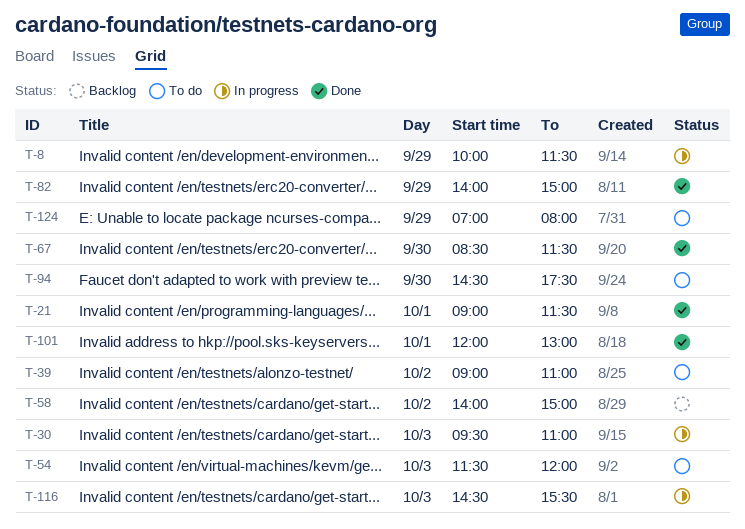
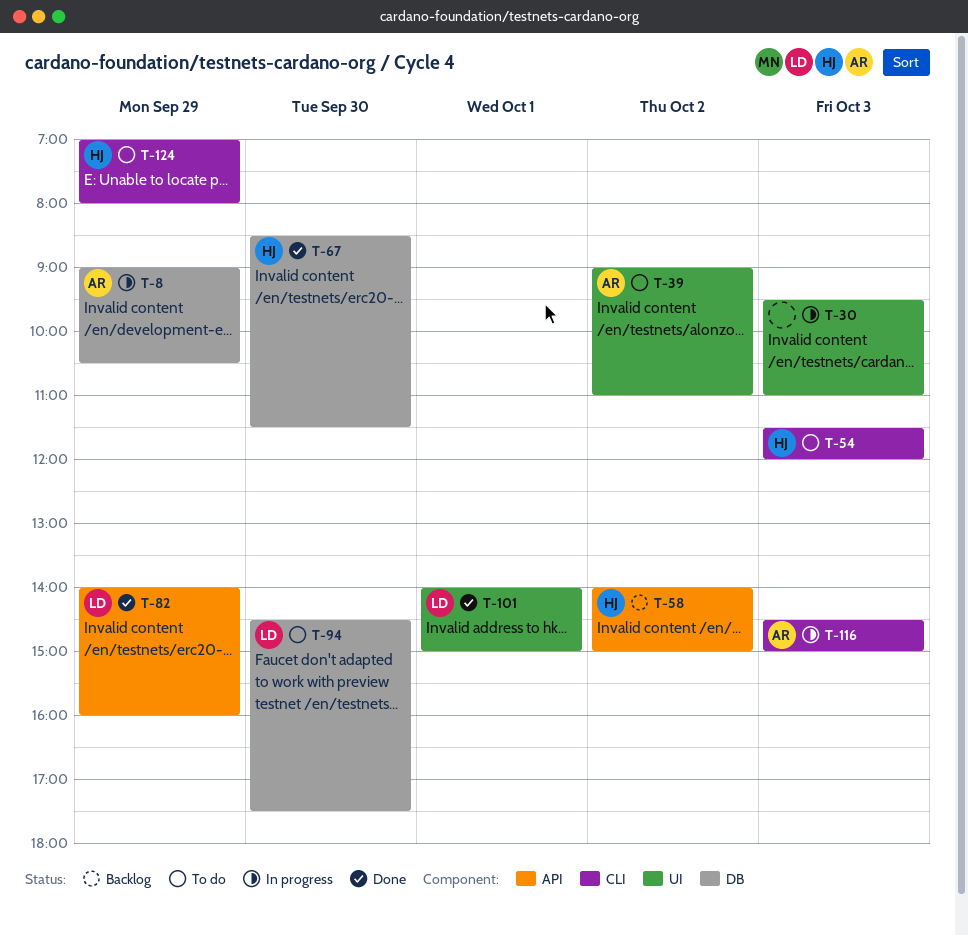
T-8, begins: 10:00 -> 09:00
T-8, ends: 11:30 -> 10:30
T-21: present -> none
T-82, ends: 15:00 -> 16:00
T-101, begins: 12:00 -> 14:00
T-101, ends: 13:00 -> 15:00
T-116, ends: 15:30 -> 15:00

